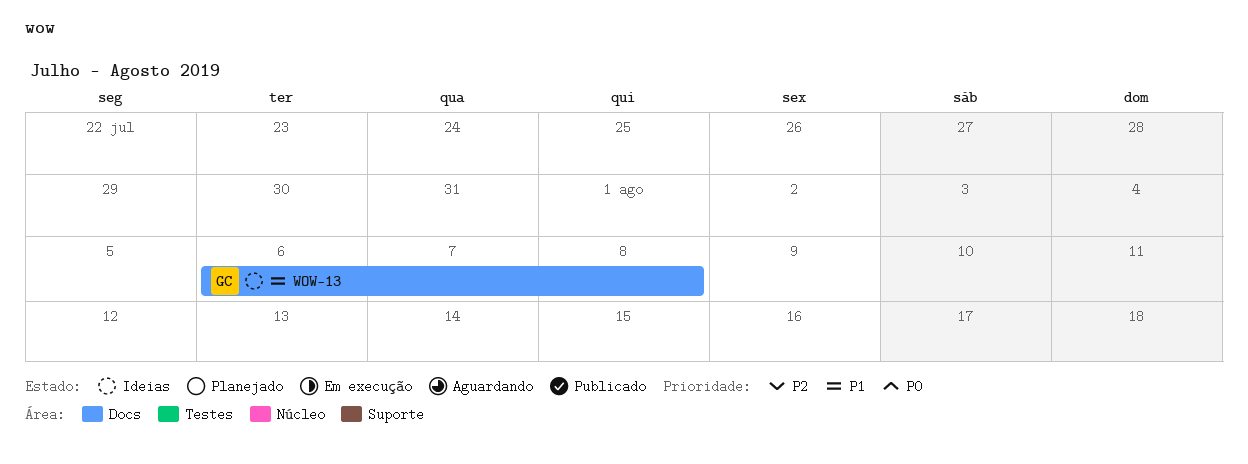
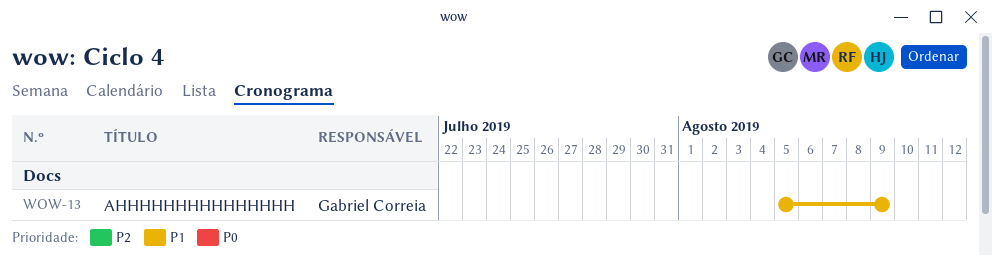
WOW-13, start: Aug 6 -> Aug 5
WOW-13, due: Aug 8 -> Aug 9

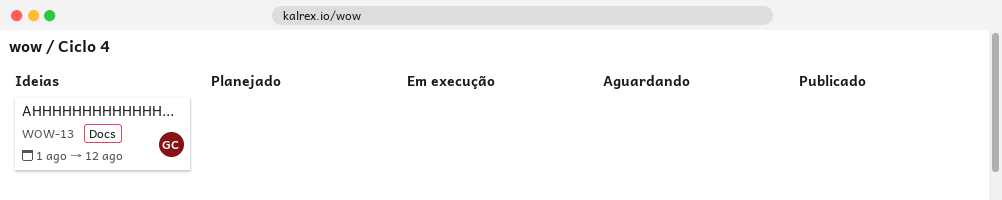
WOW-13, start: Aug 5 -> Aug 1
WOW-13, due: Aug 9 -> Aug 12

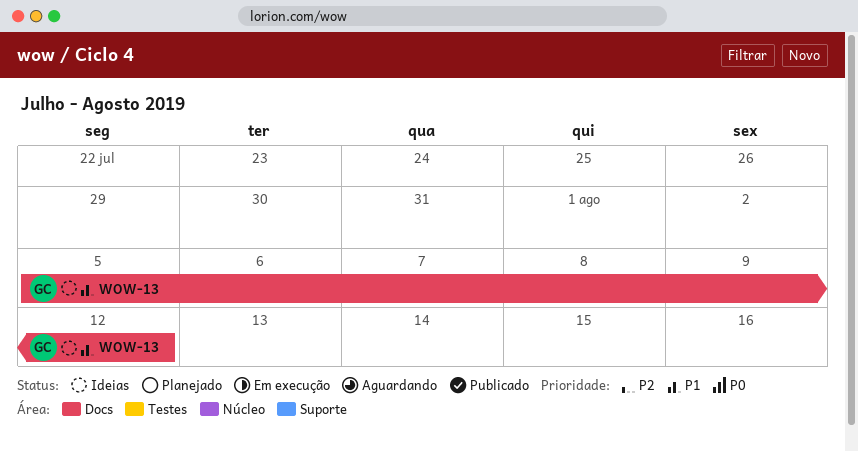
WOW-13, start: Aug 1 -> Aug 5

